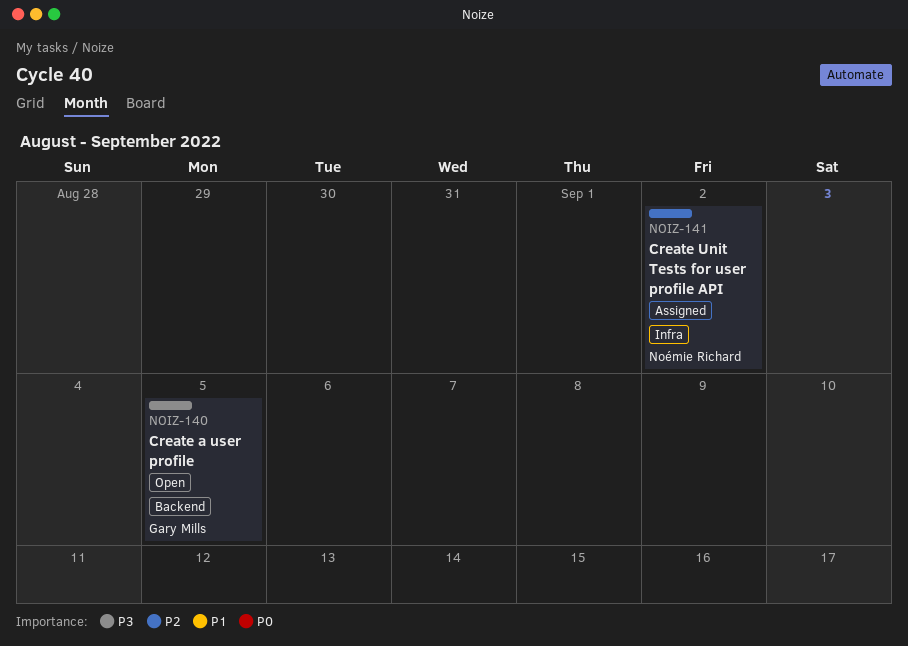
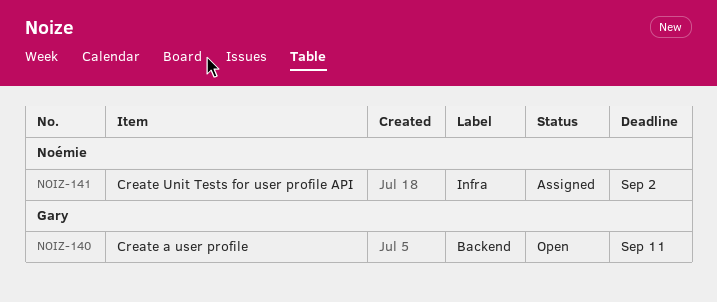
NOIZ-140, due: Sep 5 -> Sep 11

